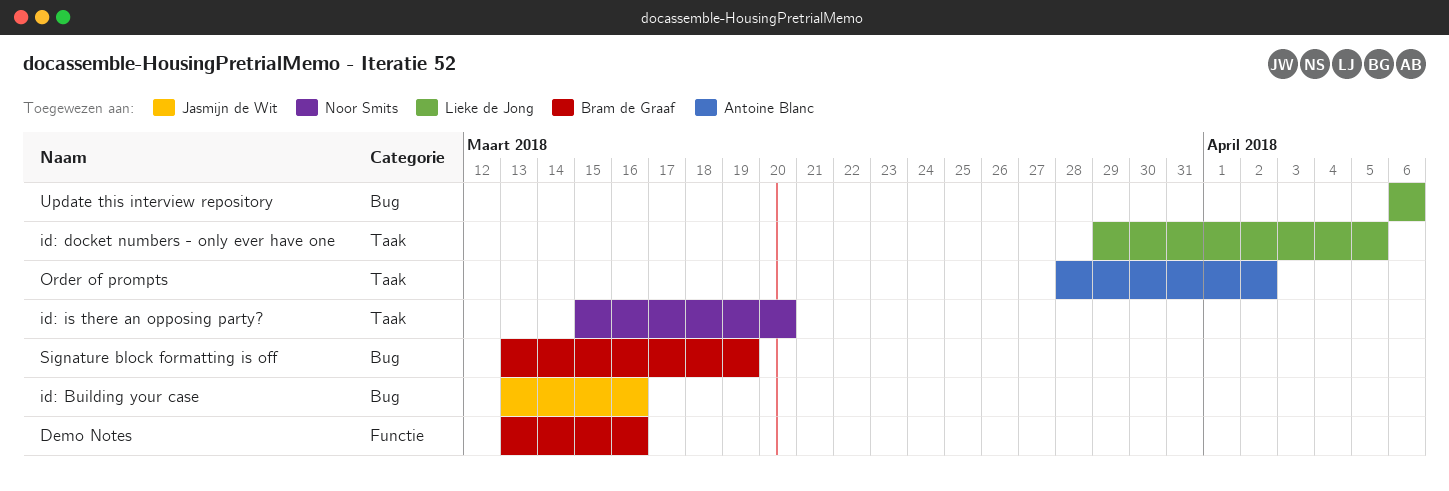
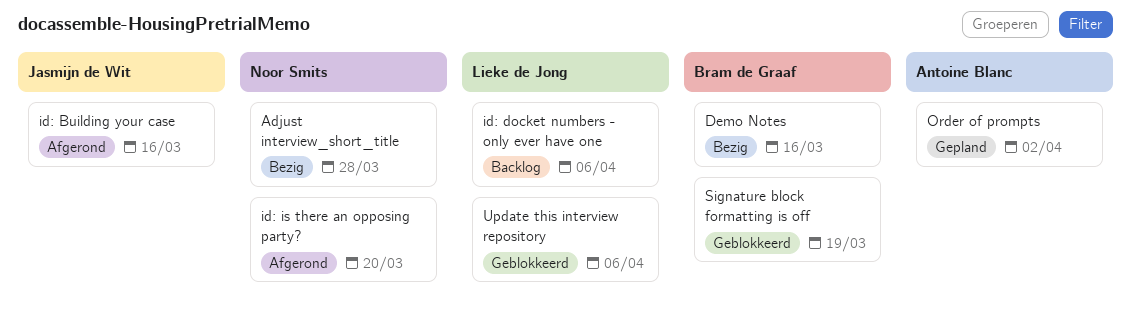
Adjust interview_short_title: none -> present
id: docket numbers - only ever have one, due: Apr 5 -> Apr 6

